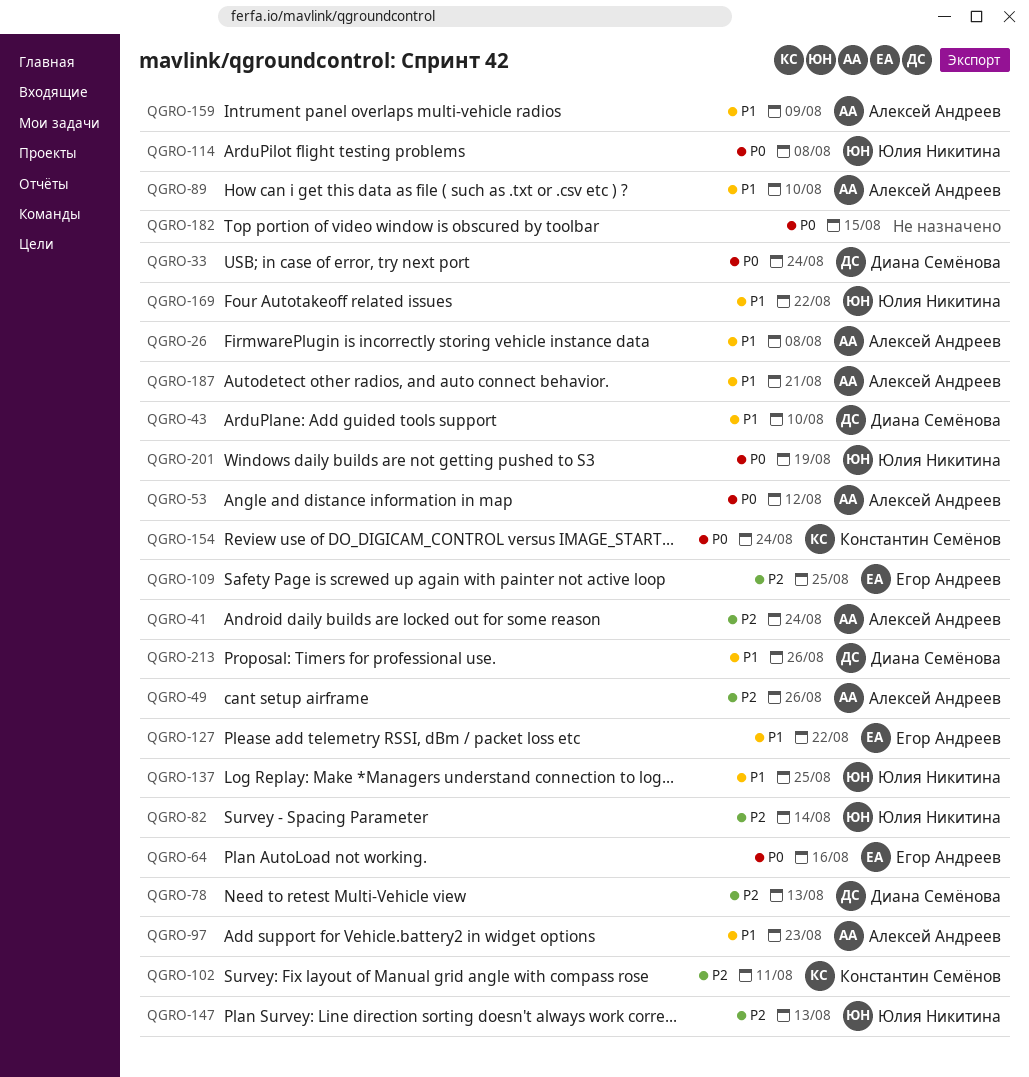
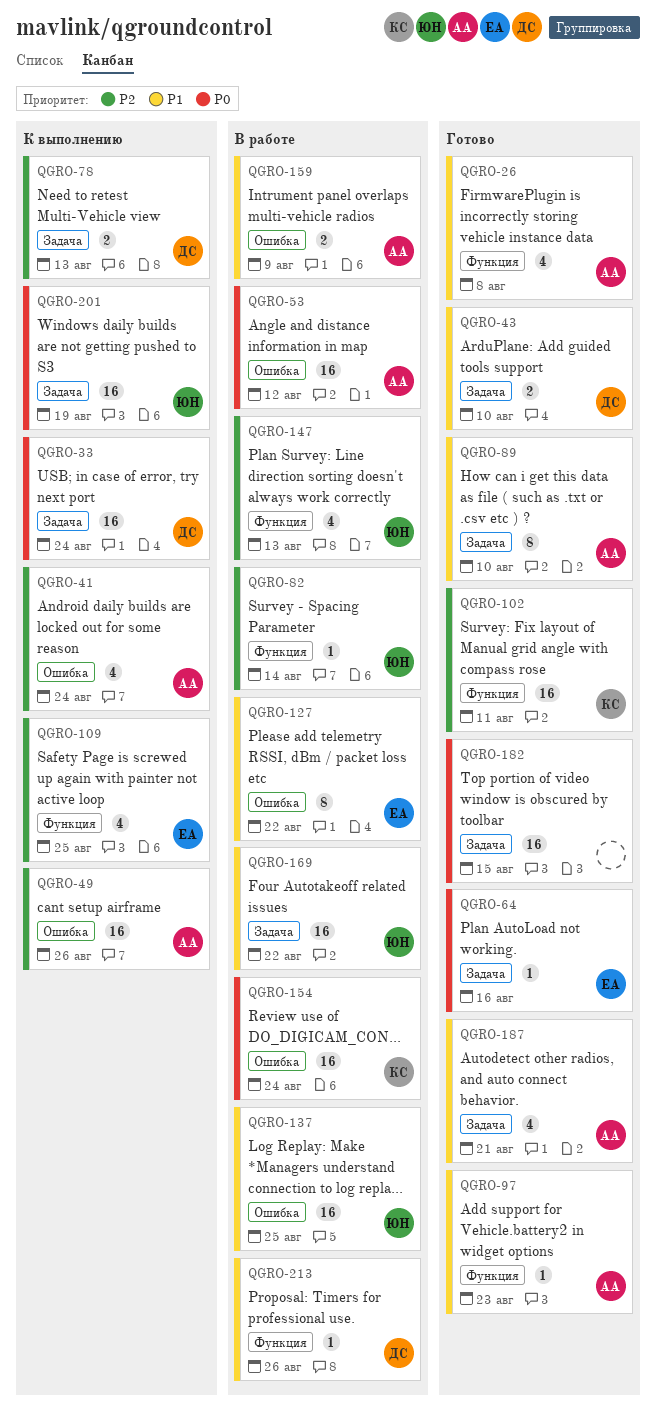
QGRO-114: present -> none

